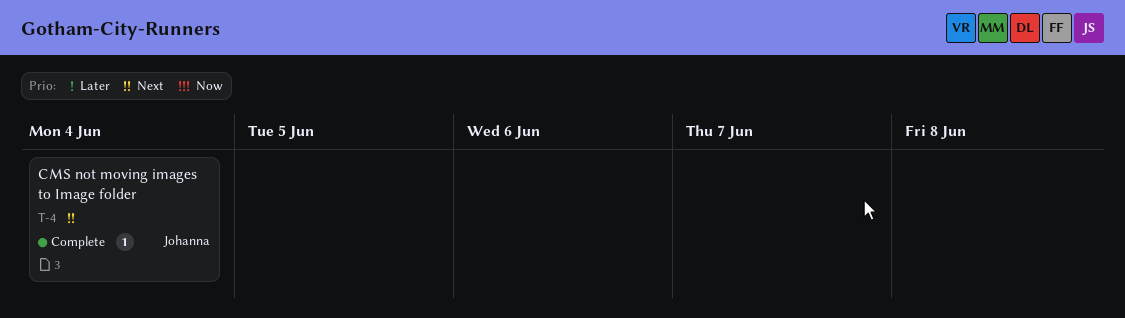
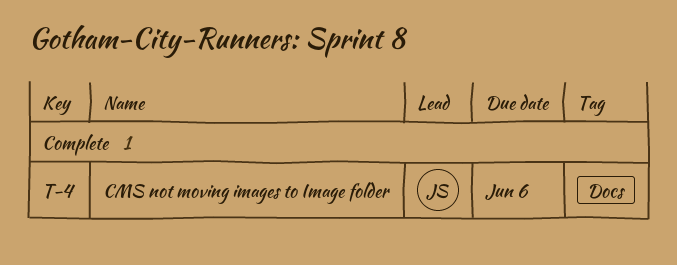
T-4, due: Jun 4 -> Jun 6

